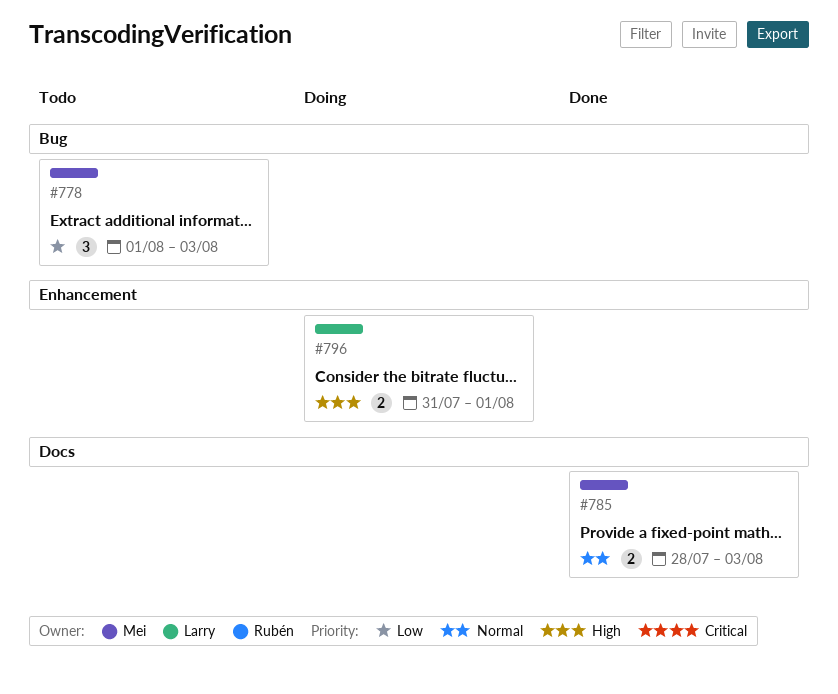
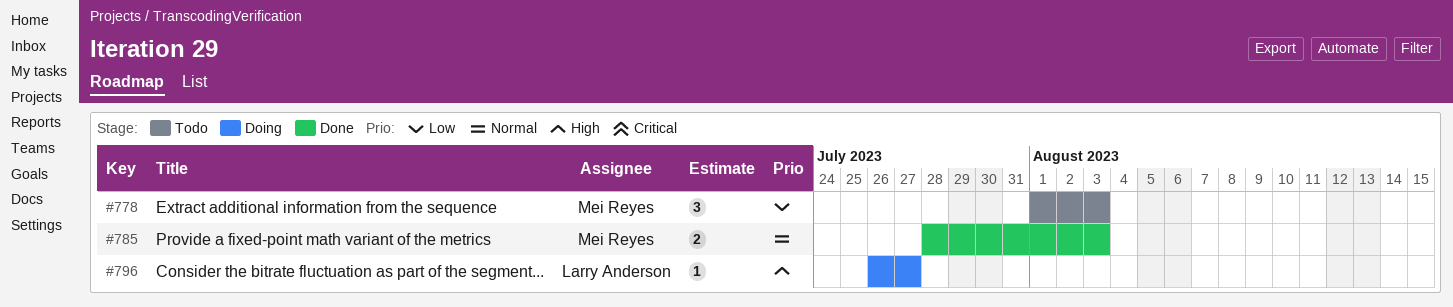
#796, estimate: 2 -> 1
#796, start: Jul 31 -> Jul 26
#796, due: Aug 1 -> Jul 27

